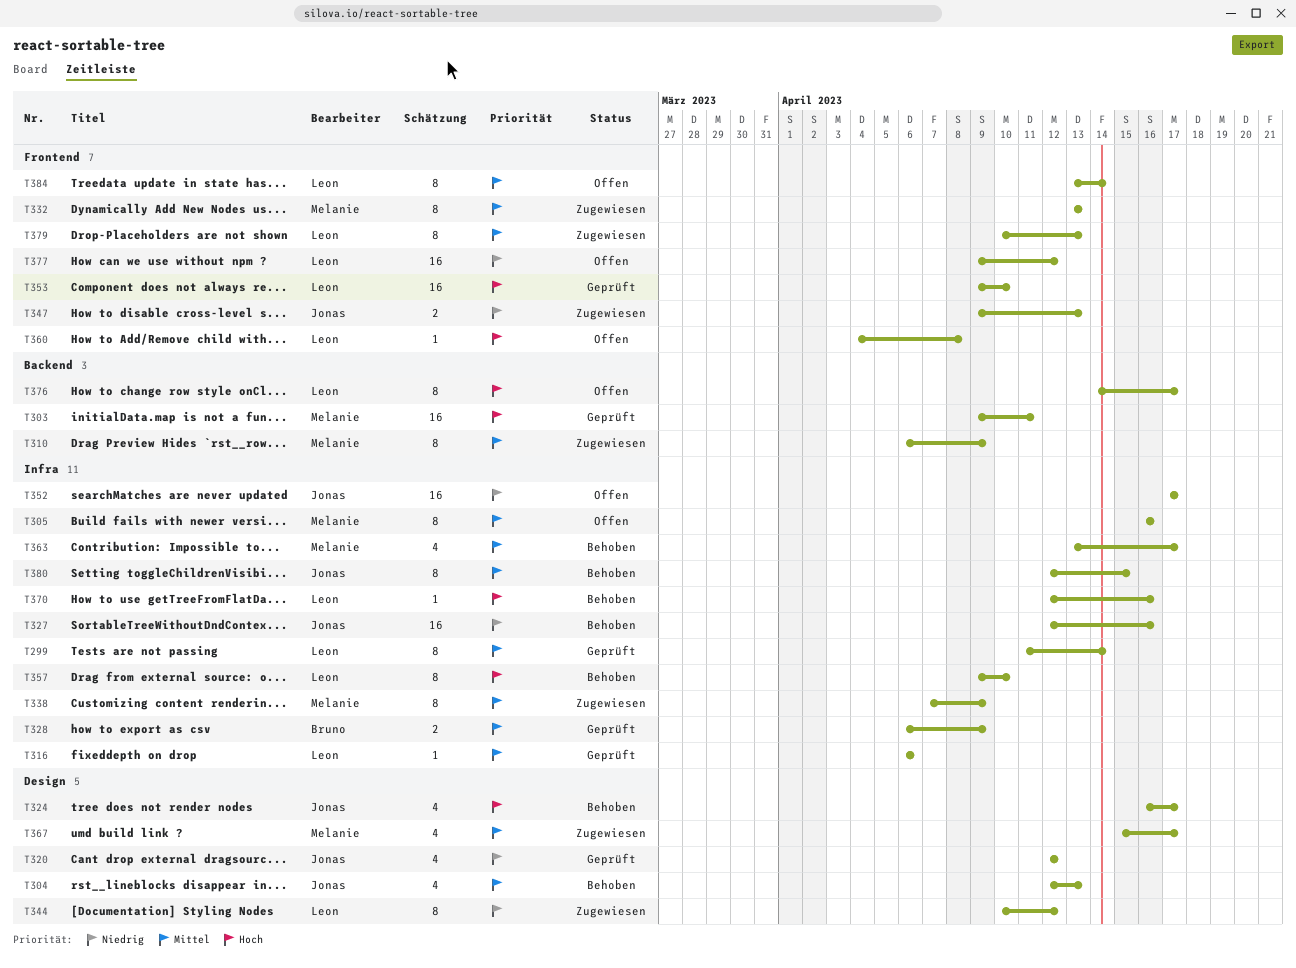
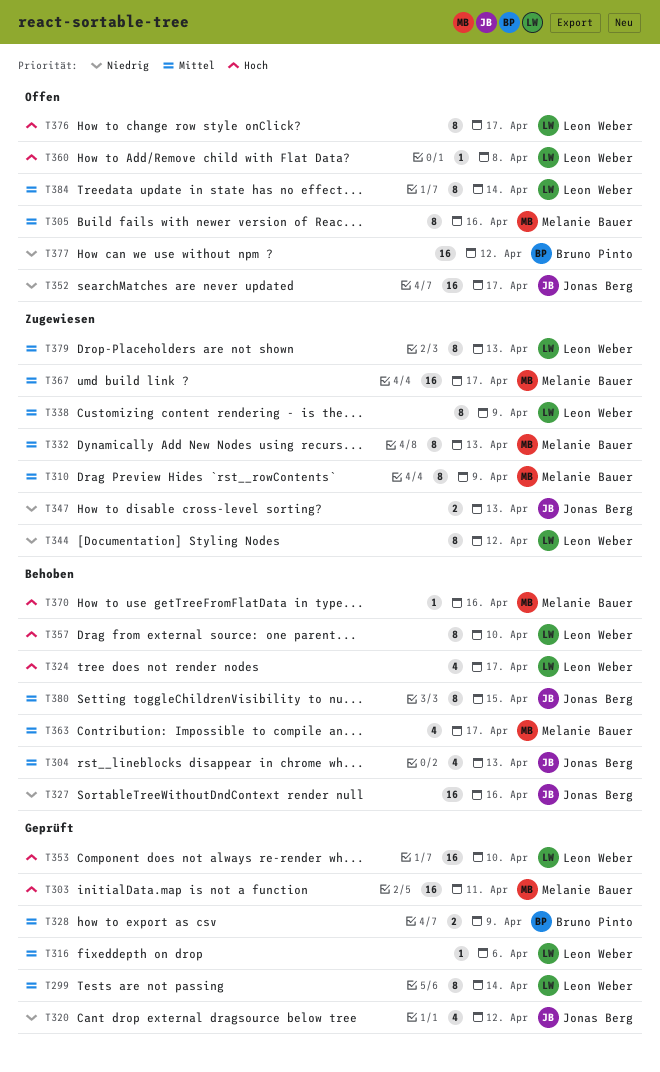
T324, owner: Jonas Berg -> Leon Weber
T338, owner: Melanie Bauer -> Leon Weber
T367, estimate: 4 -> 16
T370, owner: Leon Weber -> Melanie Bauer
T377, owner: Leon Weber -> Bruno Pinto

